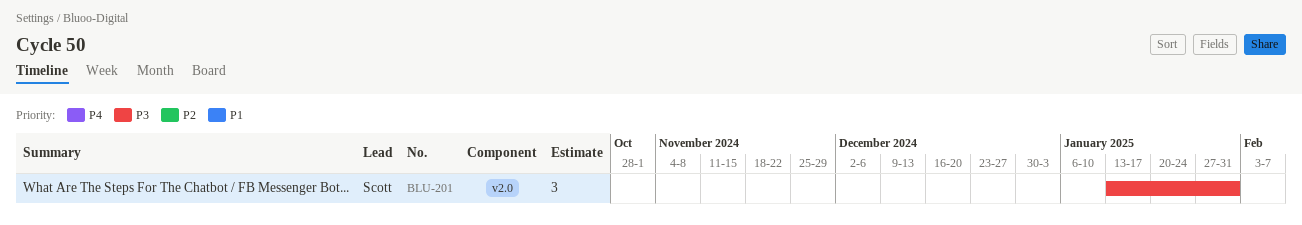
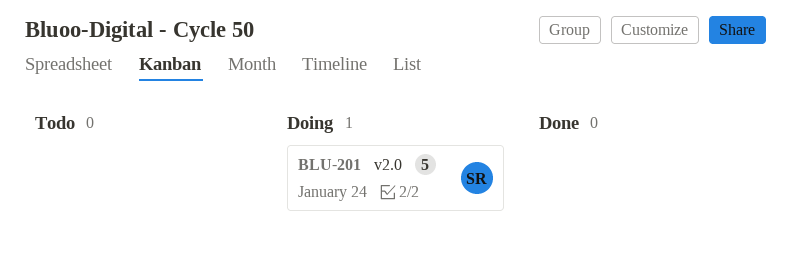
BLU-201, estimate: 3 -> 5
BLU-201, due: Jan 31 -> Jan 24

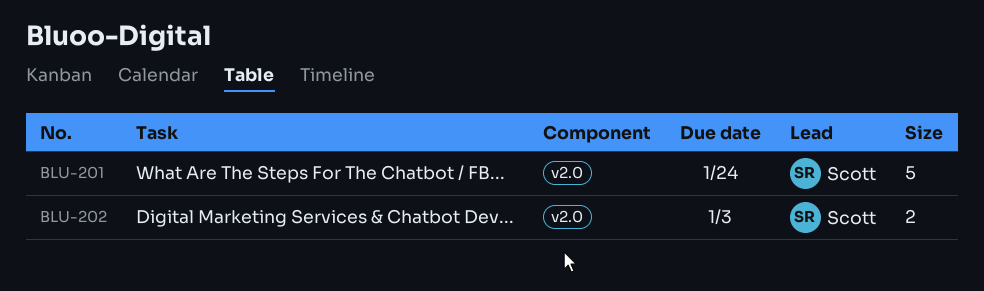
BLU-202: none -> present

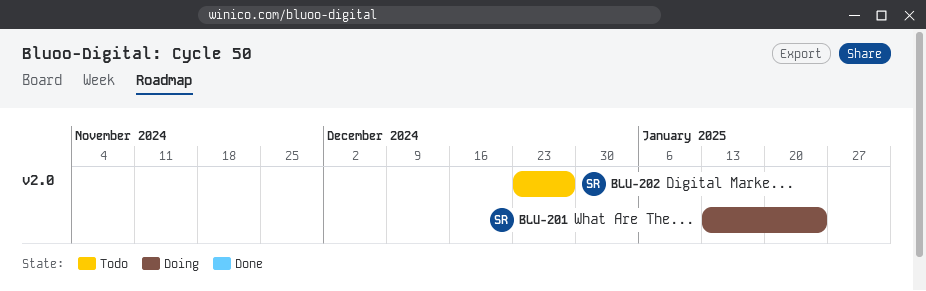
BLU-202, due: Jan 3 -> Dec 27

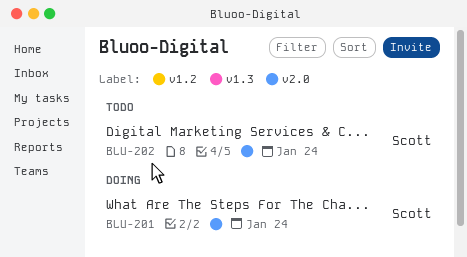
BLU-202, due: Dec 27 -> Jan 24

